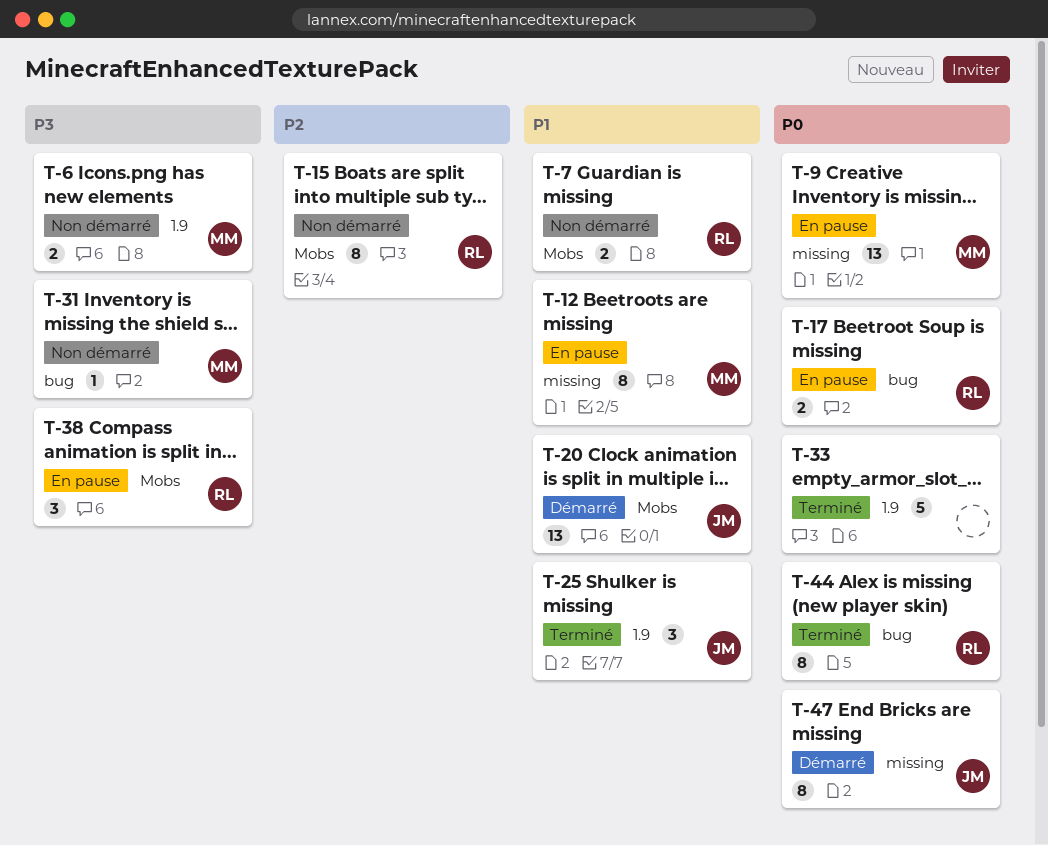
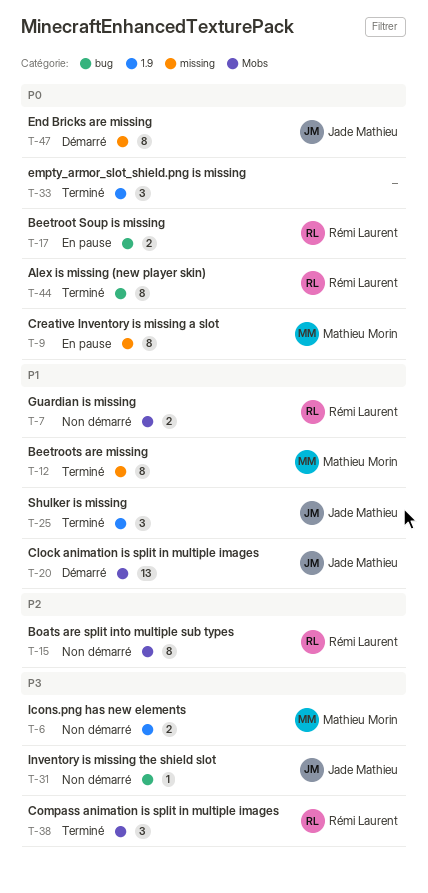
T-9, estimate: 13 -> 8
T-12, status: En pause -> Terminé
T-31, owner: Mathieu Morin -> Jade Mathieu
T-33, estimate: 5 -> 3
T-38, status: En pause -> Terminé

